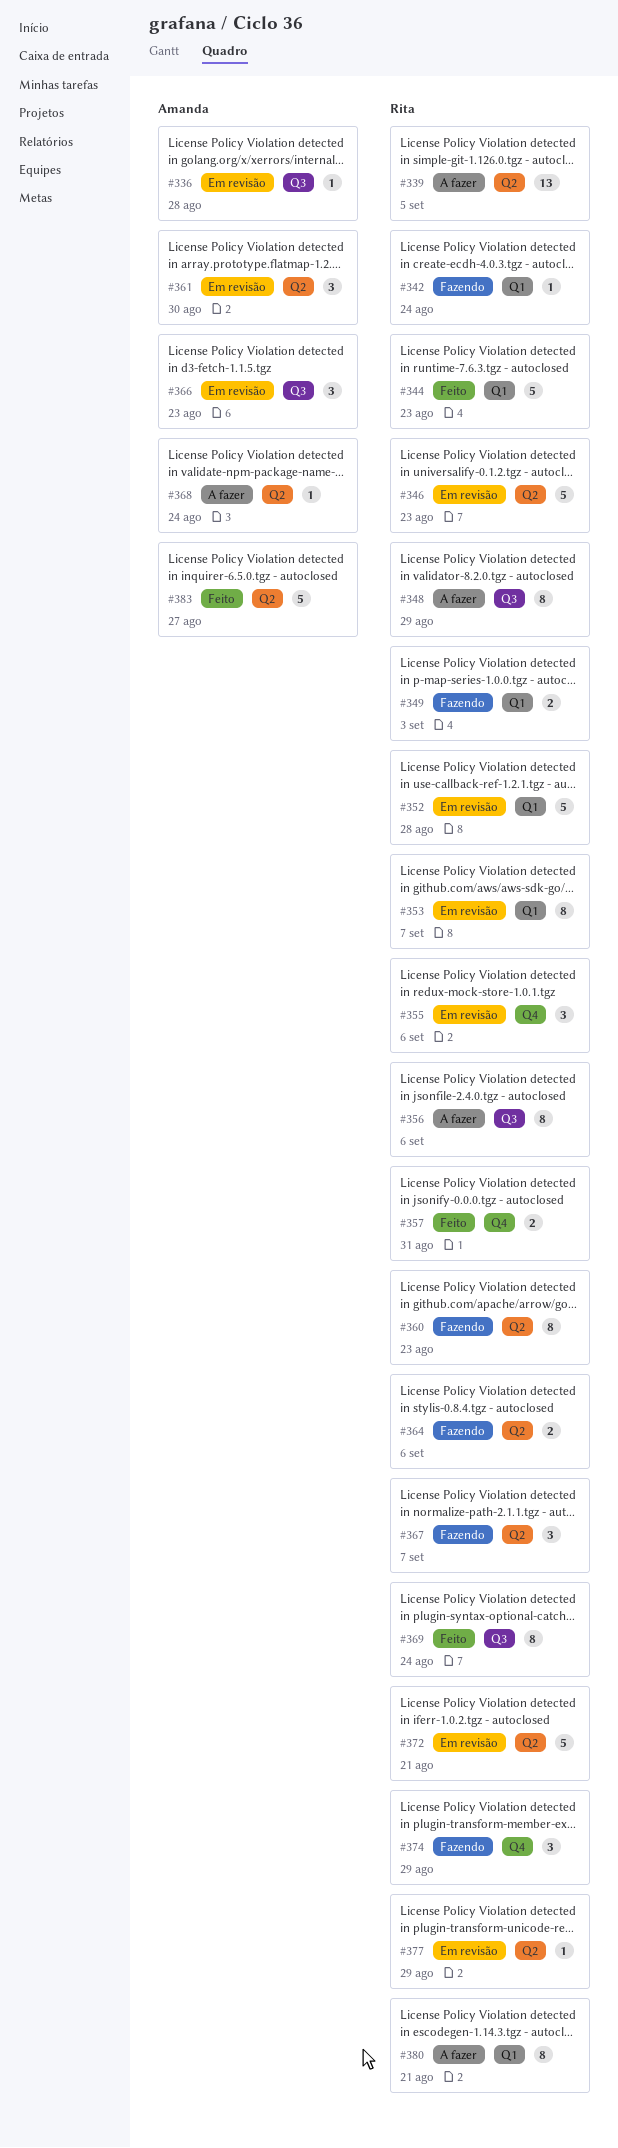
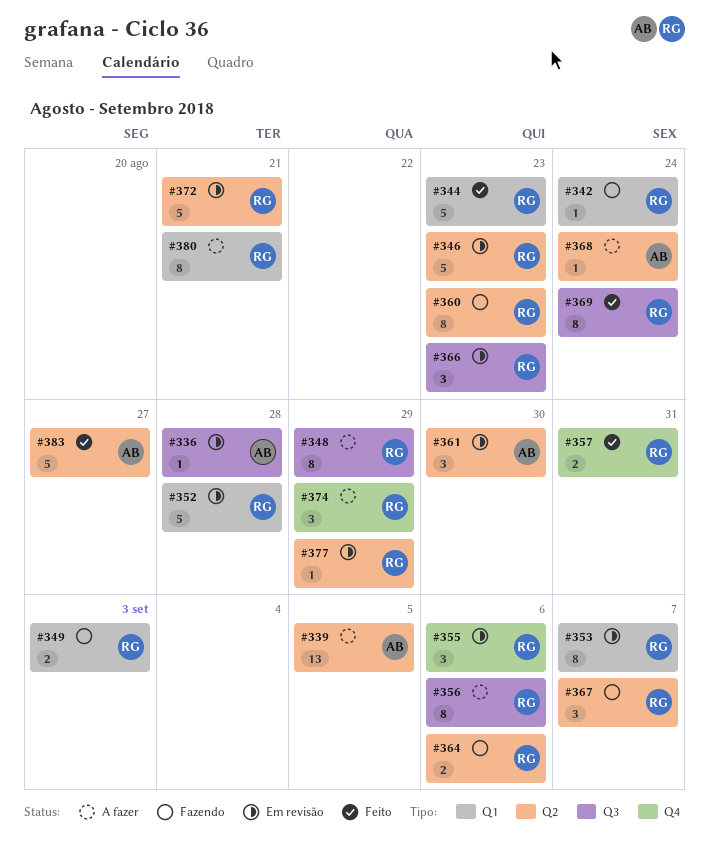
#339, owner: Rita -> Amanda
#366, owner: Amanda -> Rita
#374, status: Fazendo -> A fazer

